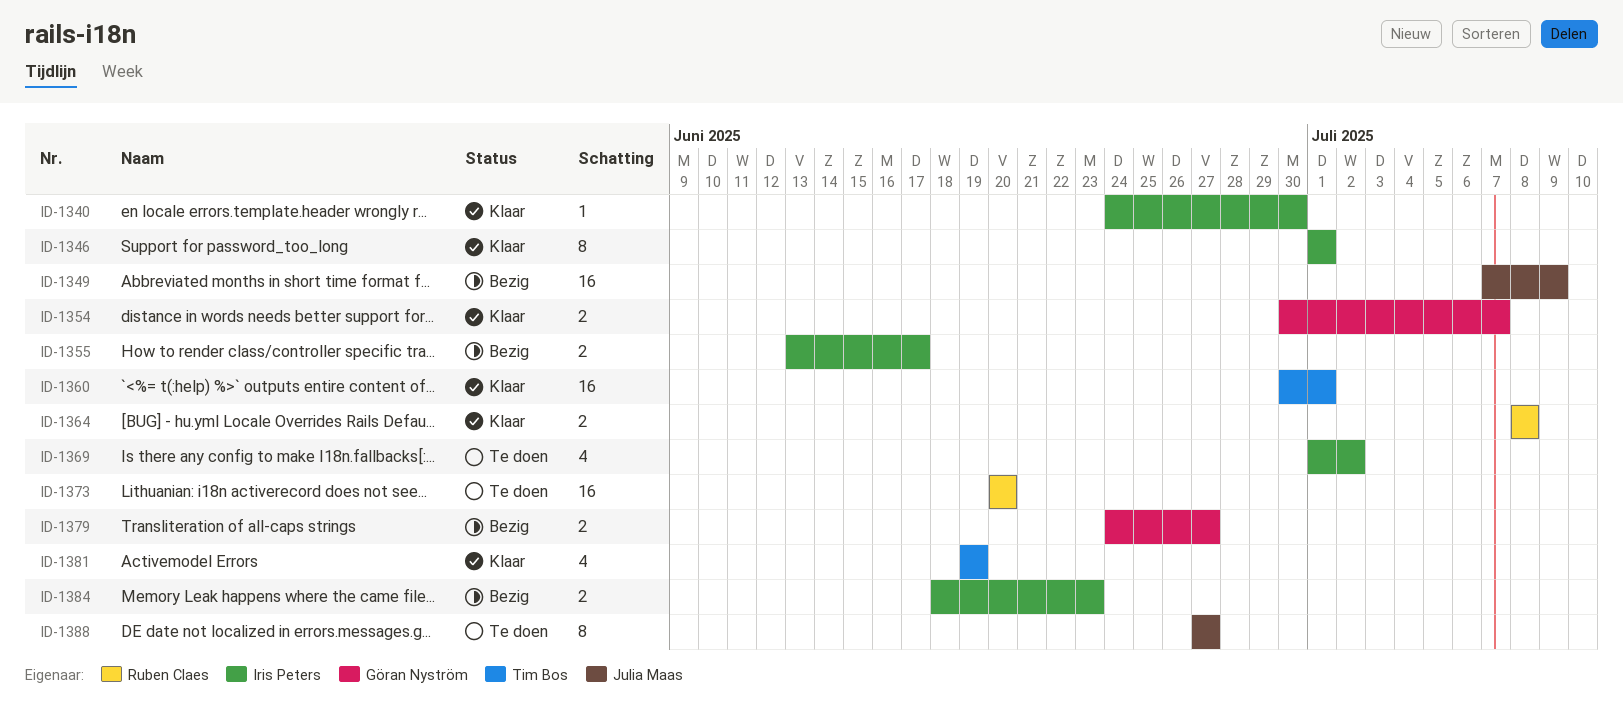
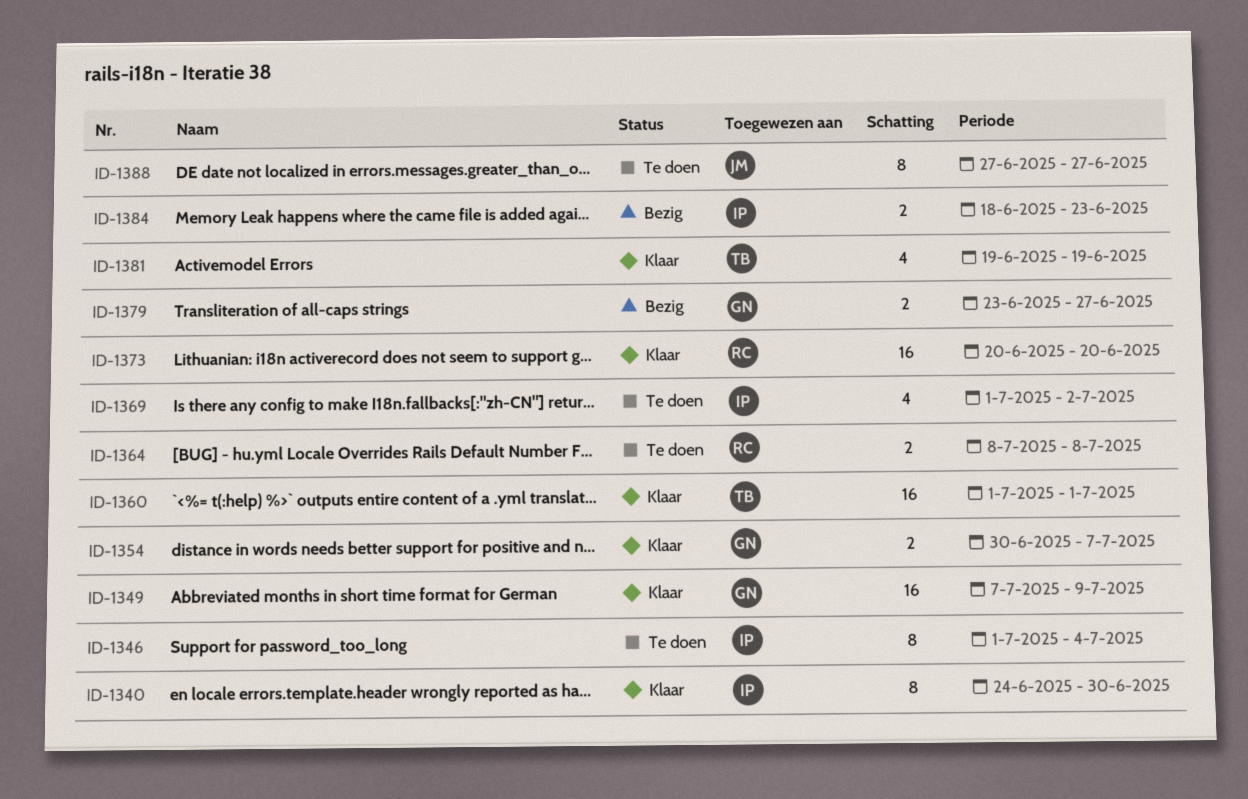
ID-1340, estimate: 1 -> 8
ID-1346, status: Klaar -> Te doen
ID-1346, due: Jul 1 -> Jul 4
ID-1349, status: Bezig -> Klaar
ID-1349, owner: Julia Maas -> Göran Nyström
ID-1355: present -> none
ID-1360, start: Jun 30 -> Jul 1
ID-1364, status: Klaar -> Te doen
ID-1373, status: Te doen -> Klaar
ID-1379, start: Jun 24 -> Jun 23

